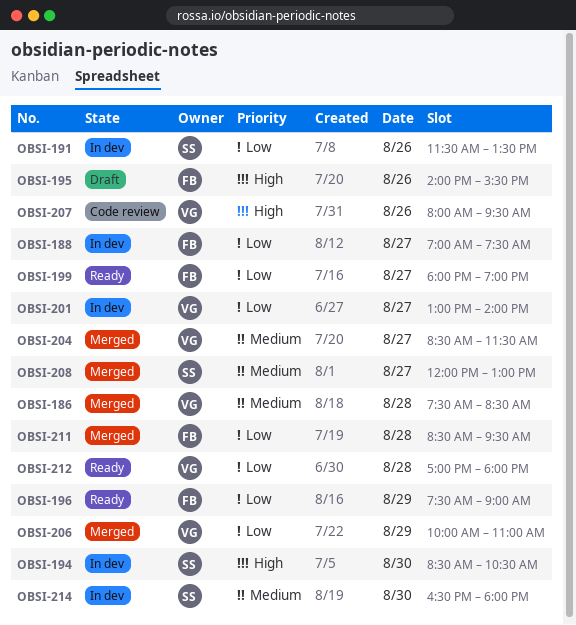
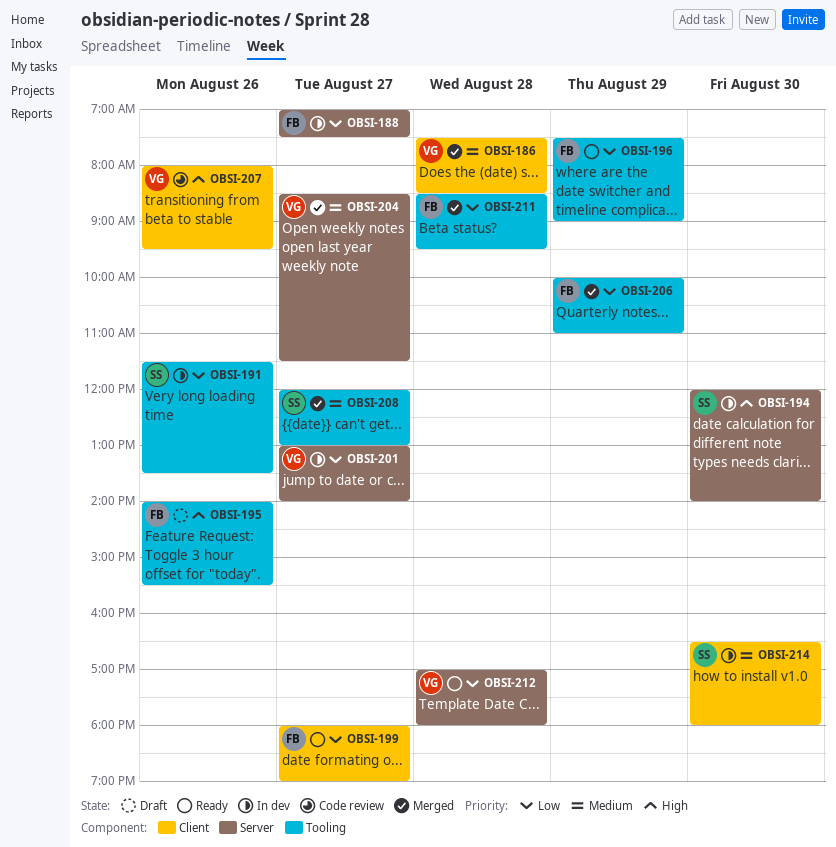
OBSI-194, begins: 08:30 -> 12:00
OBSI-194, ends: 10:30 -> 14:00
OBSI-206, owner: VG -> FB

